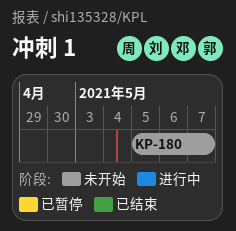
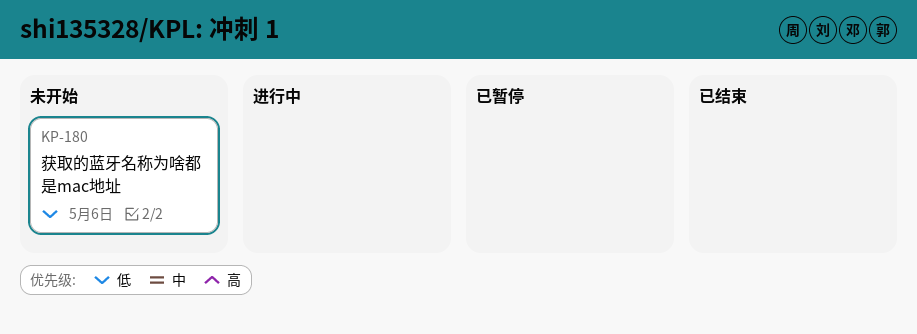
KP-180, due: May 7 -> May 6

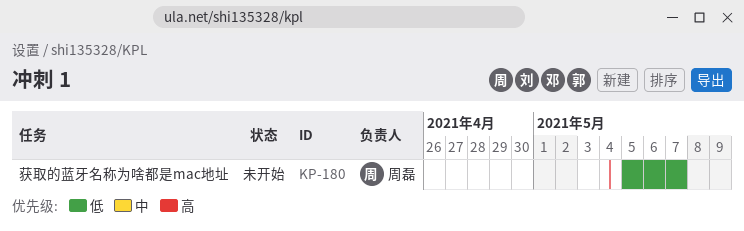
KP-180, due: May 6 -> May 7

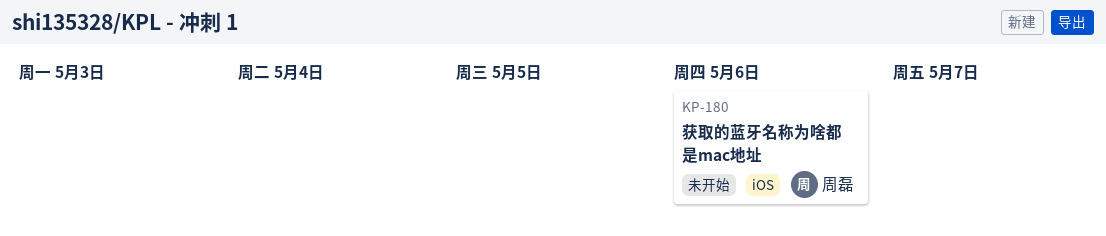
KP-180, due: May 7 -> May 6

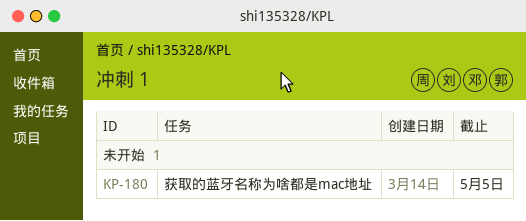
KP-180, due: May 6 -> May 5

